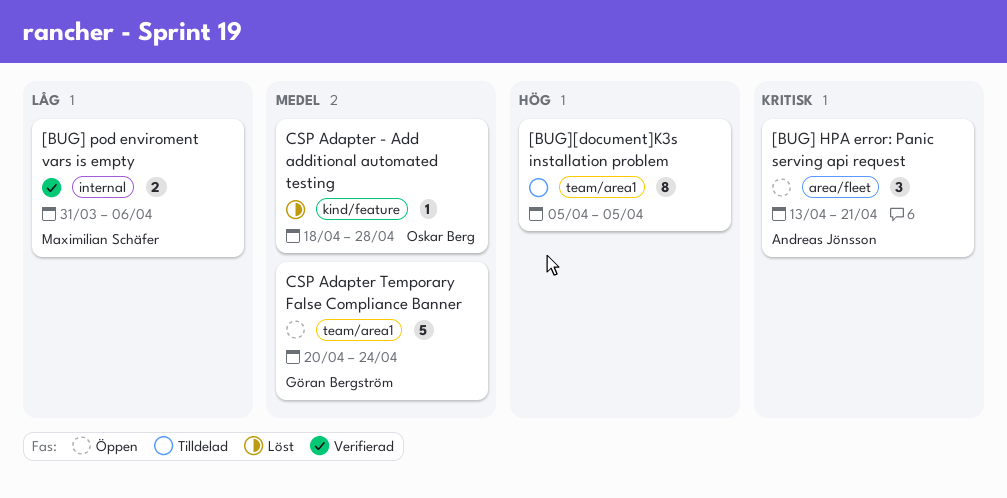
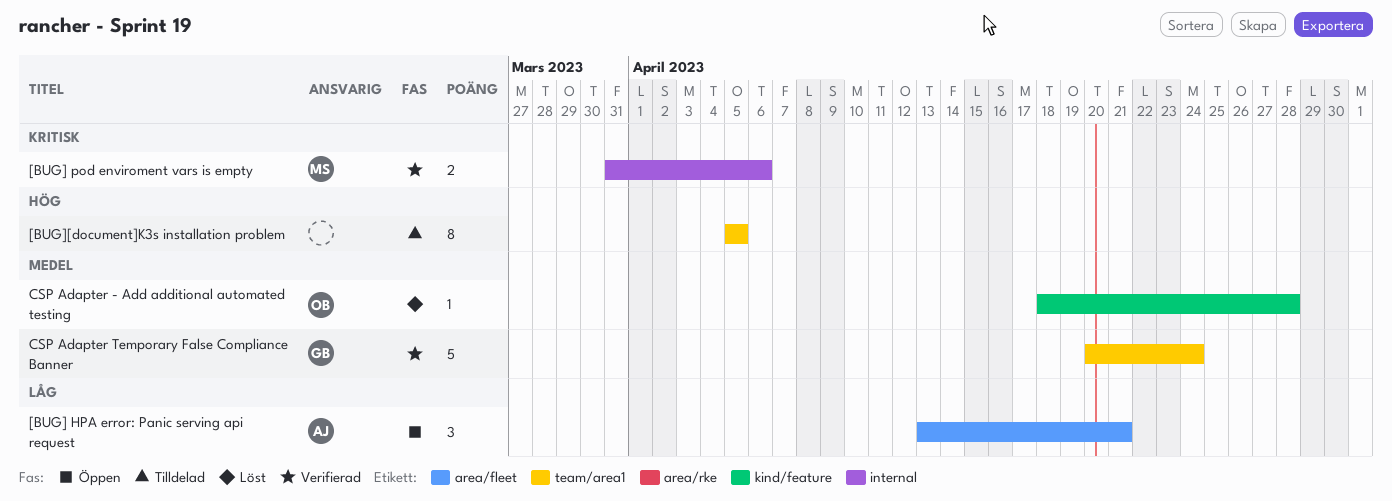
[BUG] HPA error: Panic serving api request, priority: Kritisk -> Låg
[BUG] pod enviroment vars is empty, priority: Låg -> Kritisk
CSP Adapter Temporary False Compliance Banner, status: Öppen -> Verifierad

